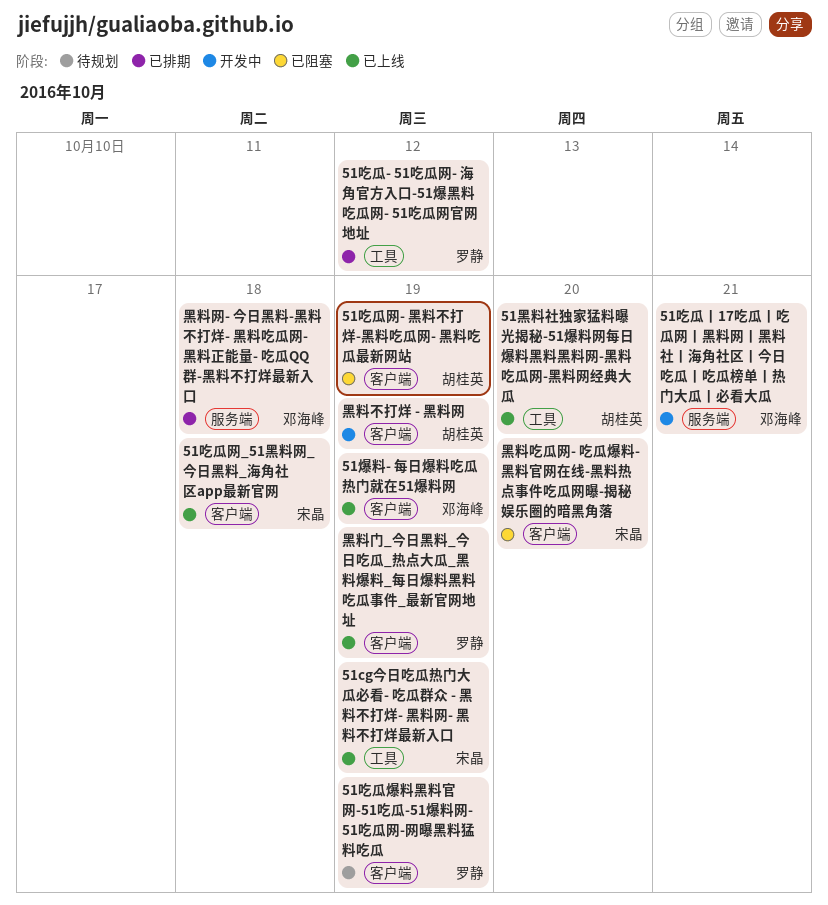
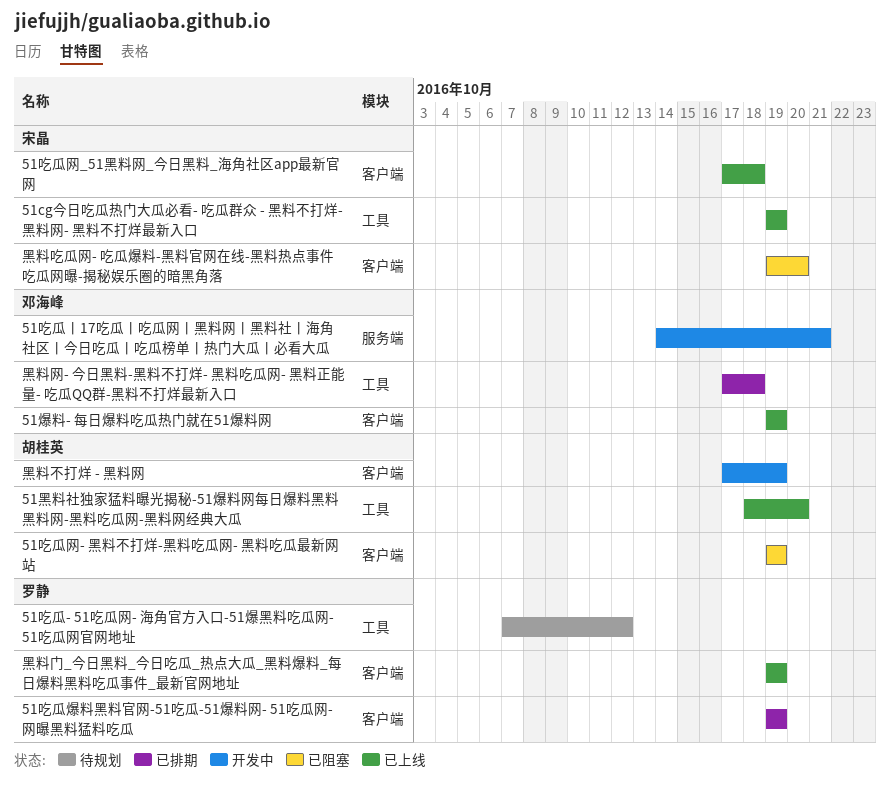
51吃瓜- 51吃瓜网- 海角官方入口-51爆黑料吃瓜网- 51吃瓜网官网地址, status: 已排期 -> 待规划
51吃瓜爆料黑料官网-51吃瓜-51爆料网- 51吃瓜网-网曝黑料猛料吃瓜, status: 待规划 -> 已排期
黑料网- 今日黑料-黑料不打烊- 黑料吃瓜网- 黑料正能量- 吃瓜QQ群-黑料不打烊最新入口, label: 服务端 -> 工具

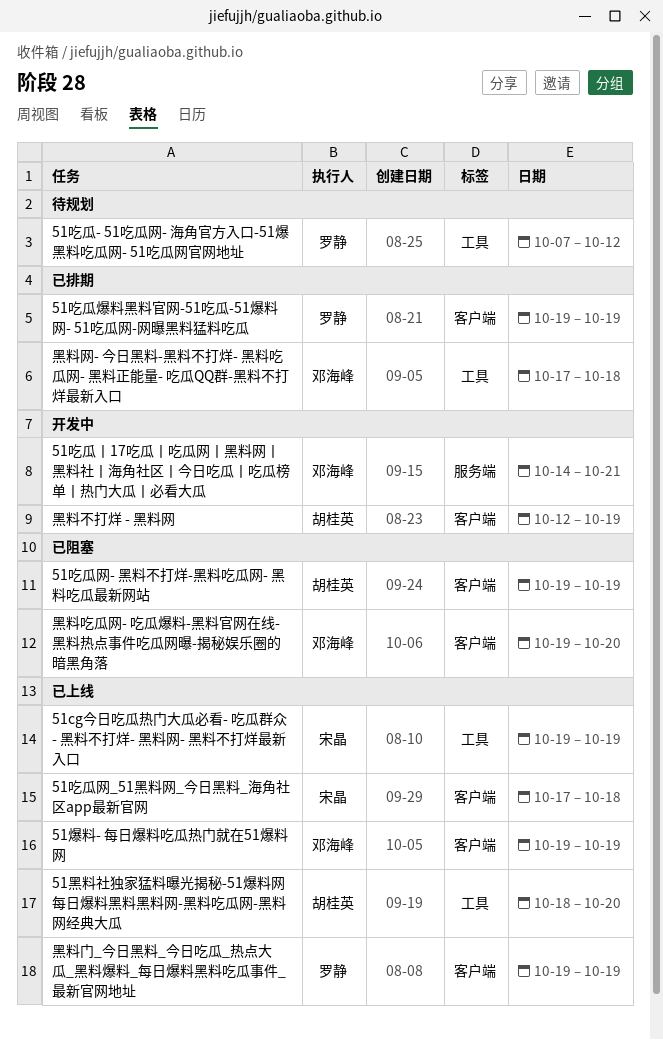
黑料不打烊 - 黑料网, start: Oct 17 -> Oct 12
黑料吃瓜网- 吃瓜爆料-黑料官网在线-黑料热点事件吃瓜网曝-揭秘娱乐圈的暗黑角落, owner: 宋晶 -> 邓海峰

